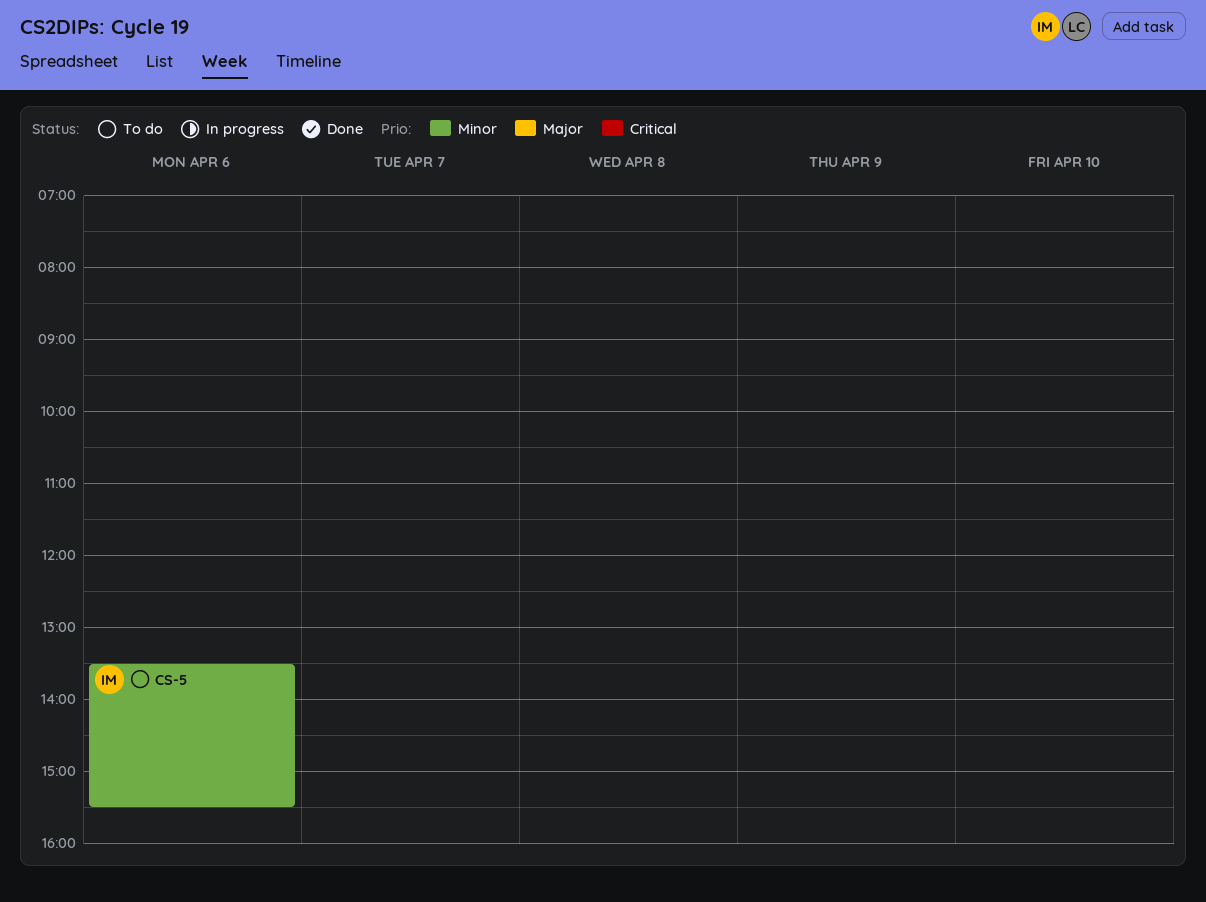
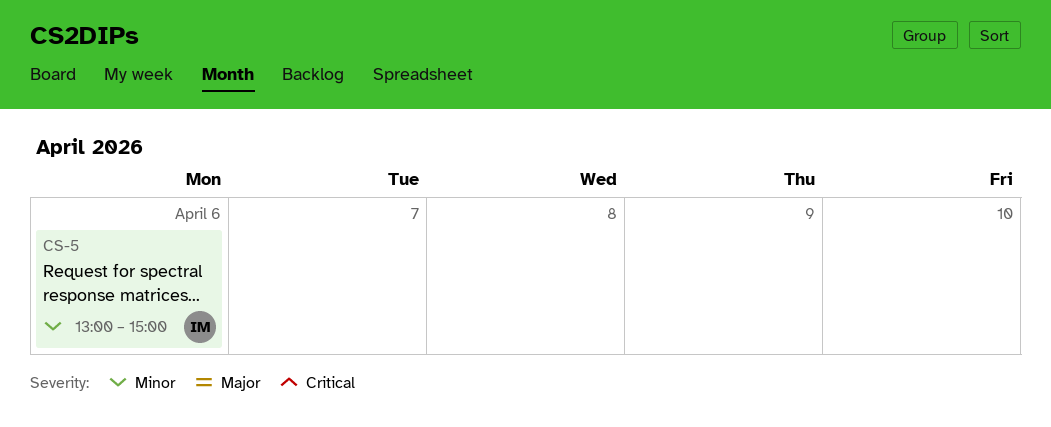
CS-5, begins: 13:30 -> 13:00
CS-5, ends: 15:30 -> 15:00

